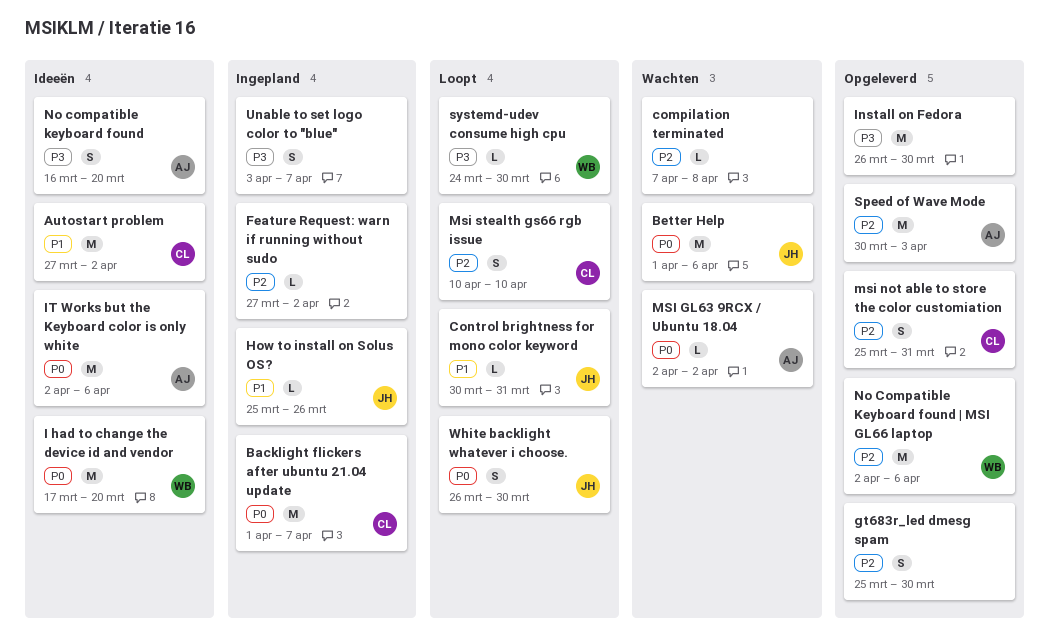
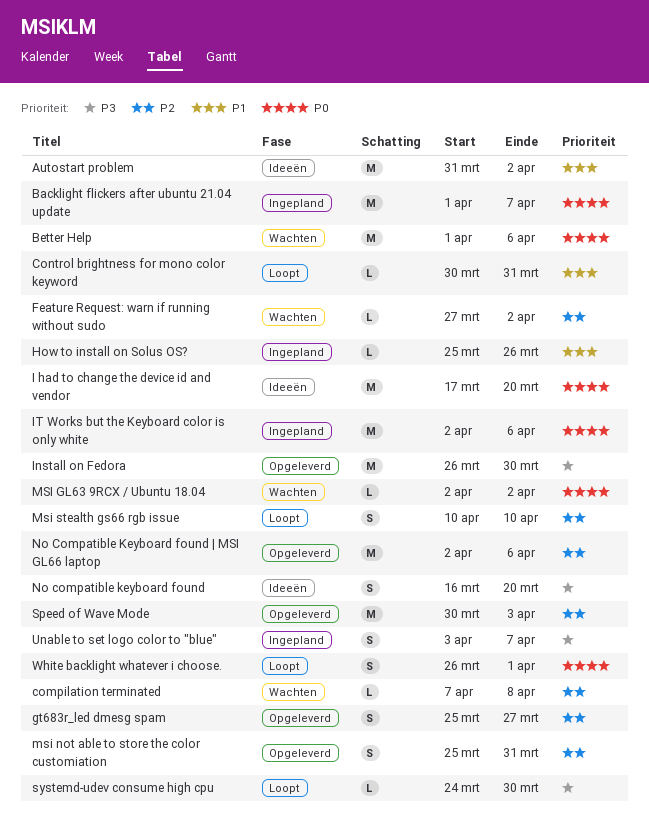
Autostart problem, start: Mar 27 -> Mar 31
Feature Request: warn if running without sudo, status: Ingepland -> Wachten
gt683r_led dmesg spam, due: Mar 30 -> Mar 27
IT Works but the Keyboard color is only white, status: Ideeën -> Ingepland
White backlight whatever i choose., due: Mar 30 -> Apr 1

